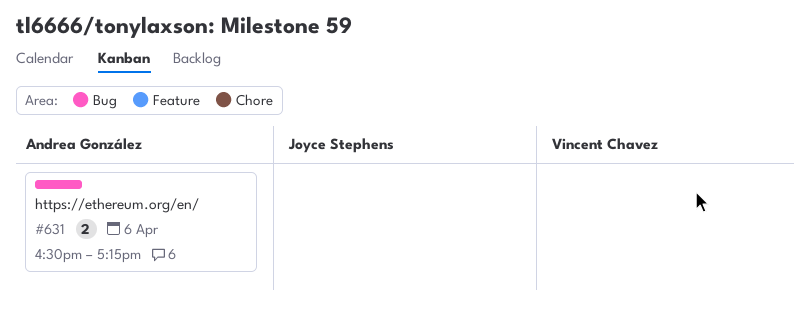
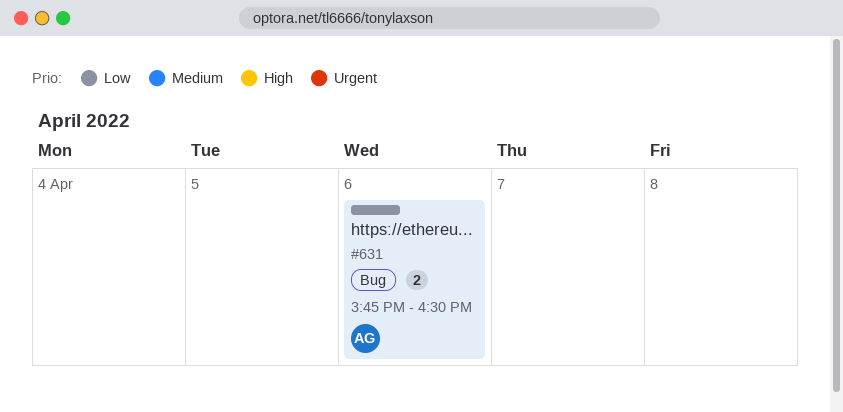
#631, begins: 16:30 -> 15:45
#631, ends: 17:15 -> 16:30

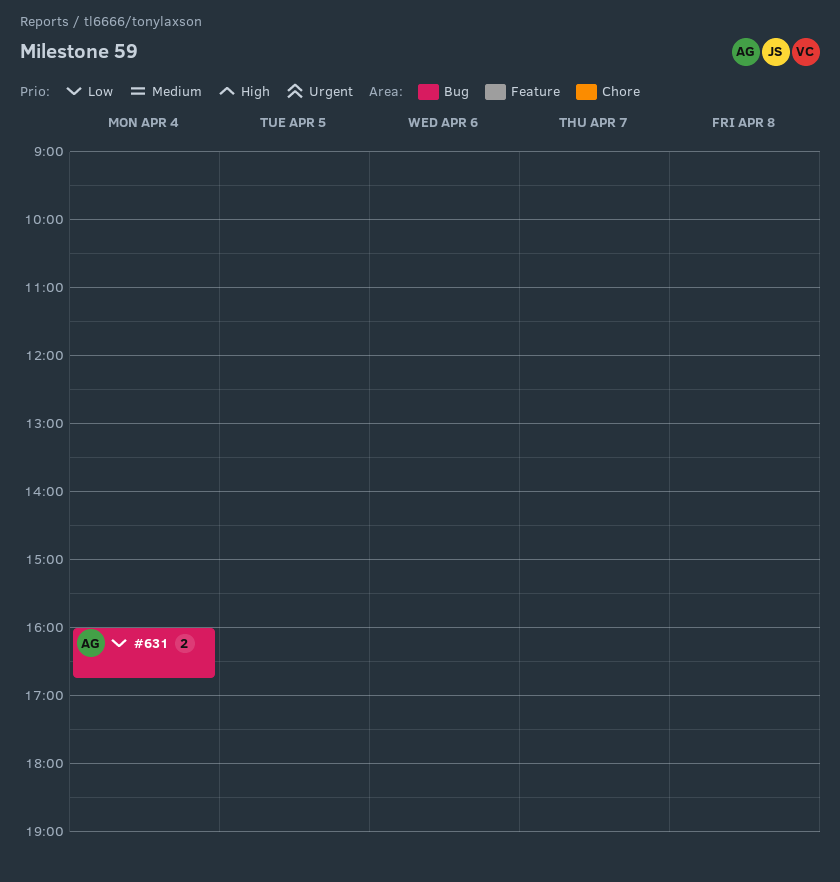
#631, day: Apr 6 -> Apr 4
#631, begins: 15:45 -> 16:00
#631, ends: 16:30 -> 16:45

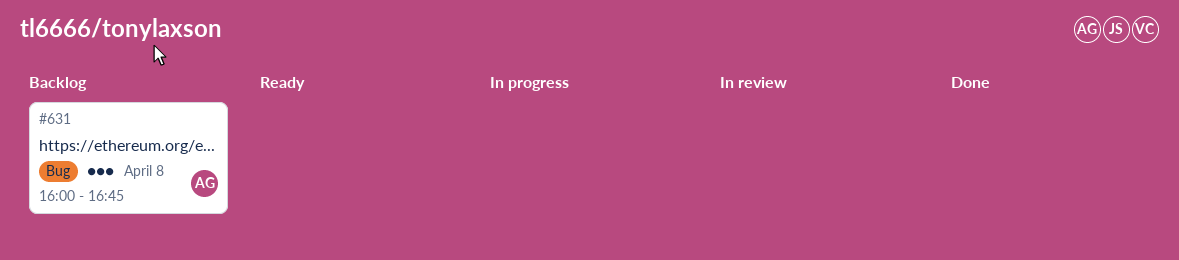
#631, estimate: 2 -> 3
#631, day: Apr 4 -> Apr 8

